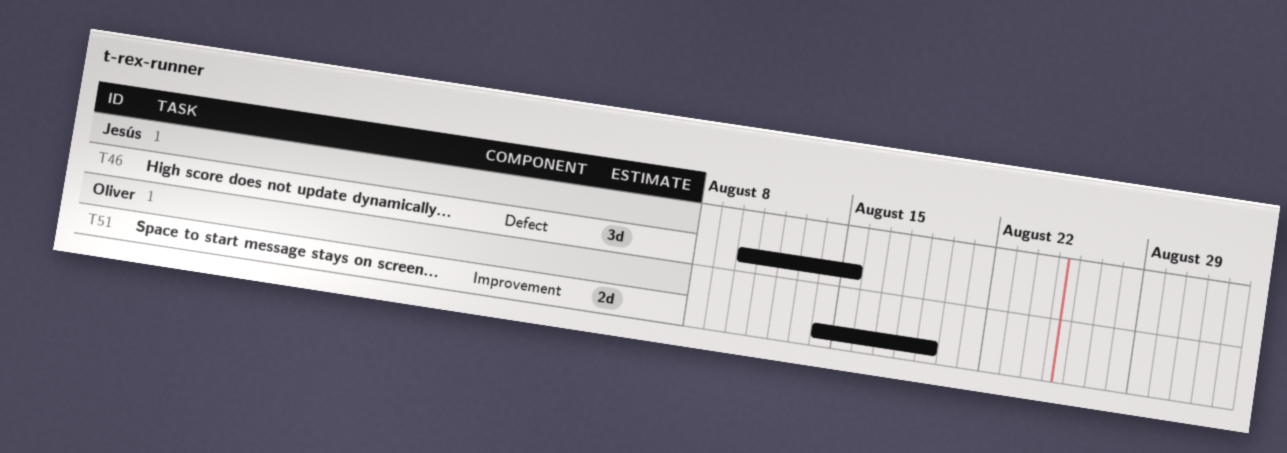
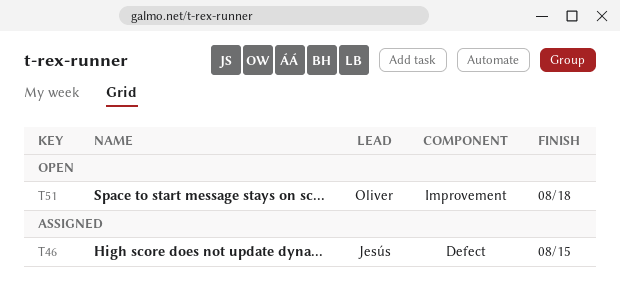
T51, due: Aug 19 -> Aug 18

